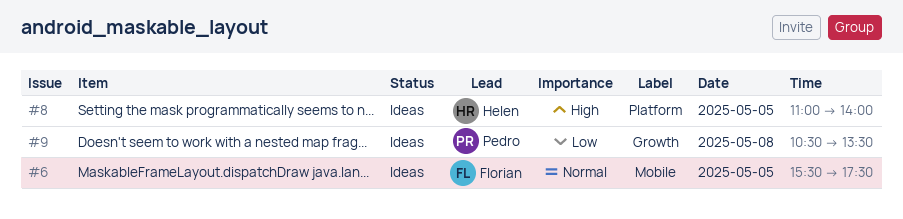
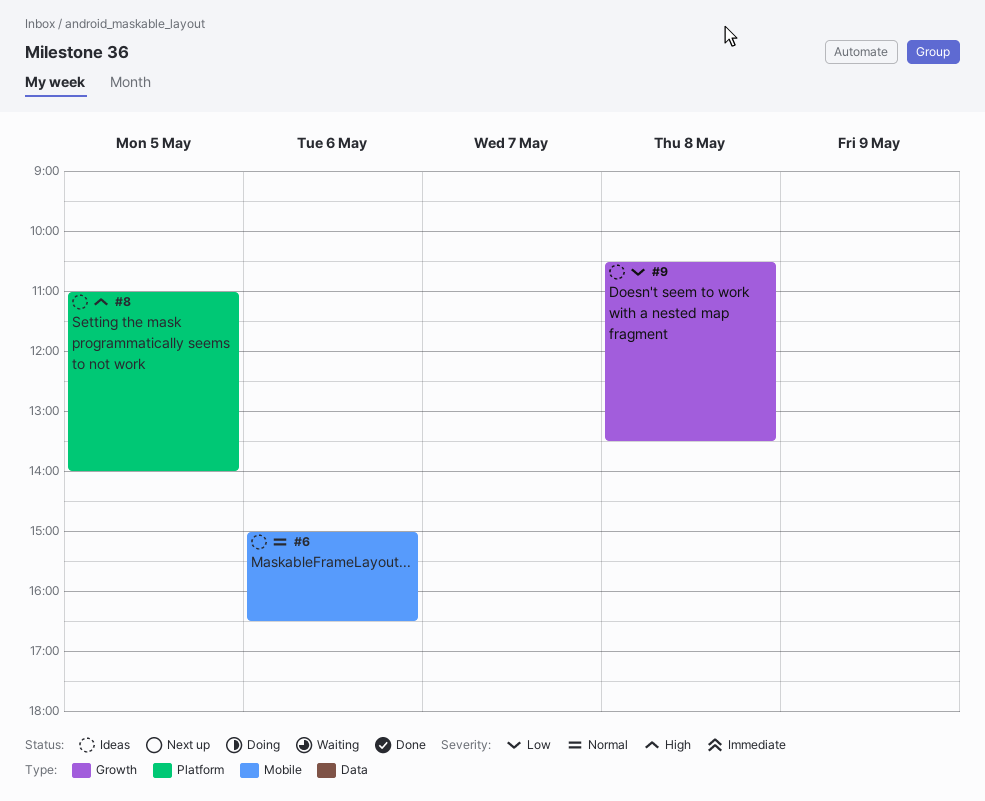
#6, day: May 5 -> May 6
#6, begins: 15:30 -> 15:00
#6, ends: 17:30 -> 16:30

